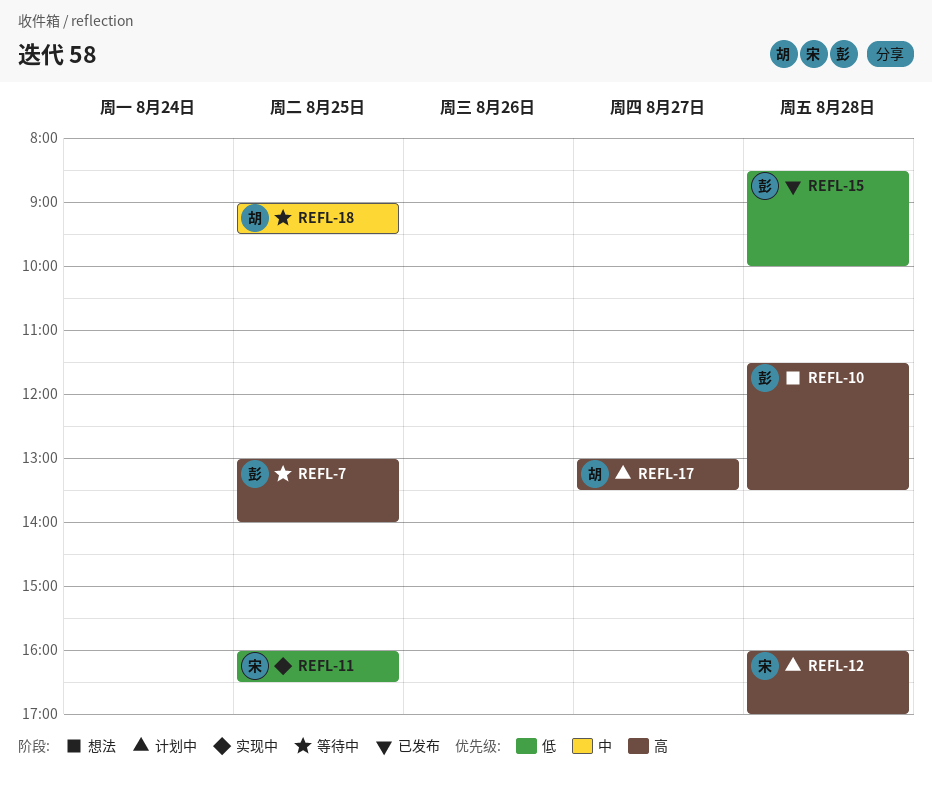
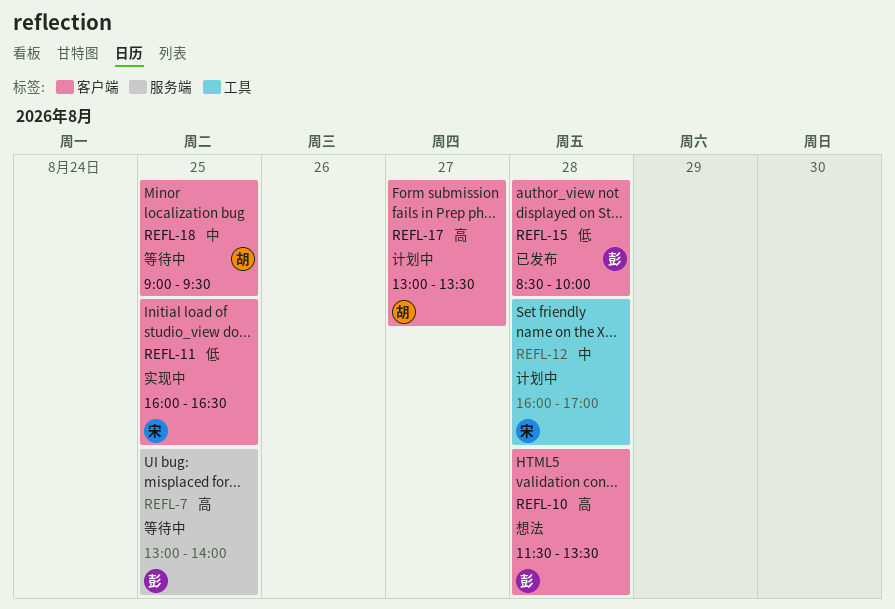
REFL-12, priority: 高 -> 中

